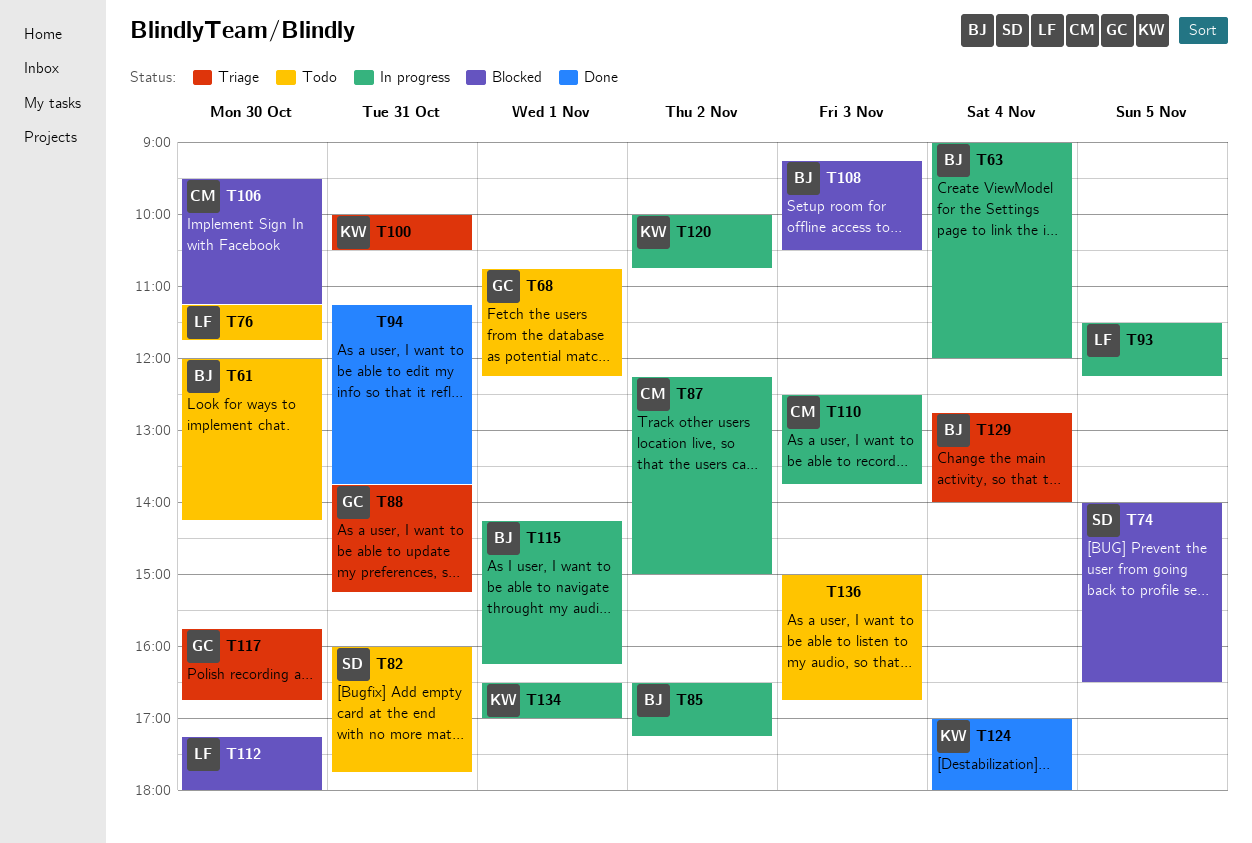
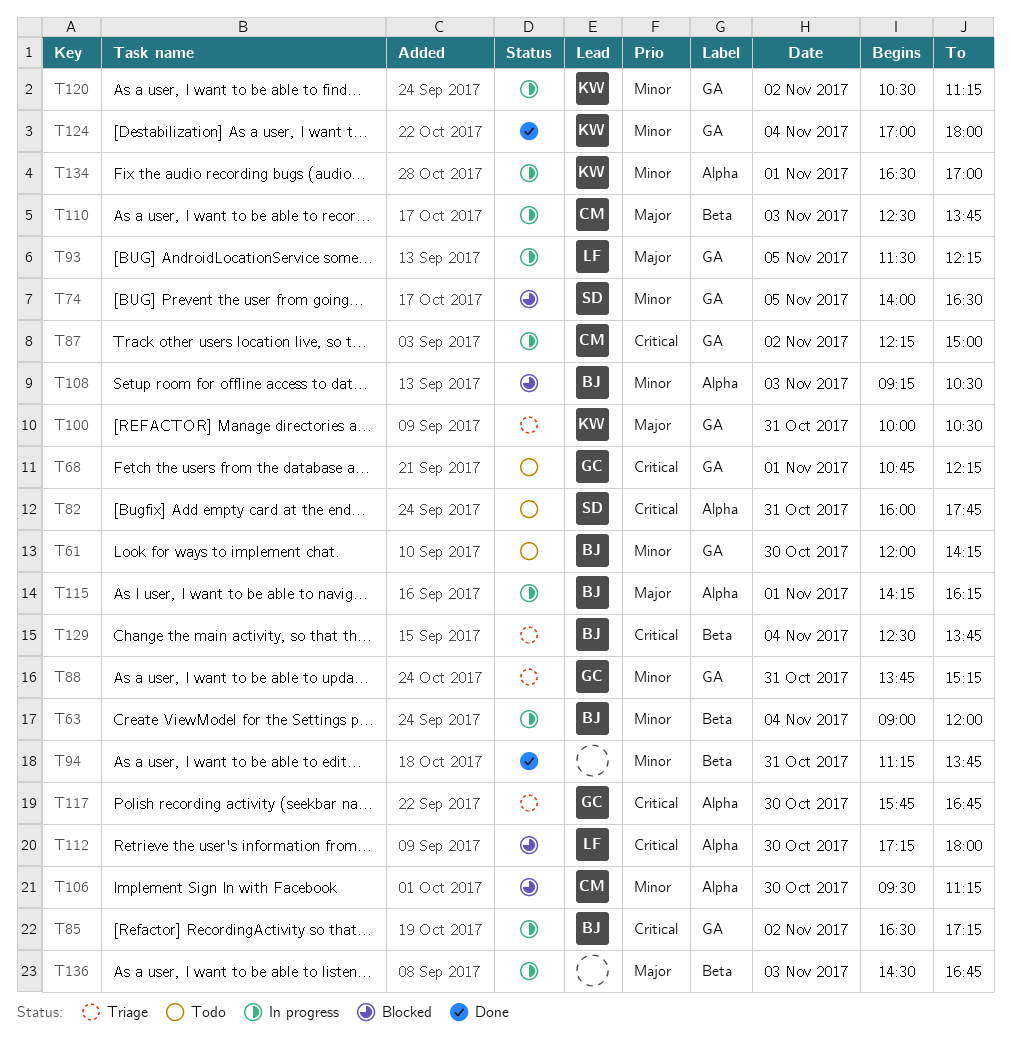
T76: present -> none
T120, begins: 10:00 -> 10:30
T120, ends: 10:45 -> 11:15
T129, begins: 12:45 -> 12:30
T129, ends: 14:00 -> 13:45
T136, status: Todo -> In progress
T136, begins: 15:00 -> 14:30

